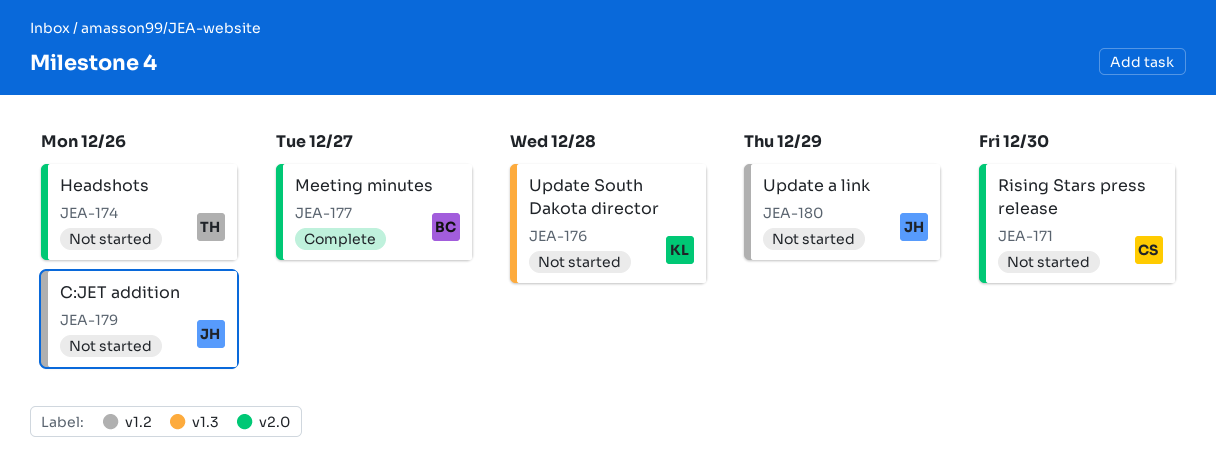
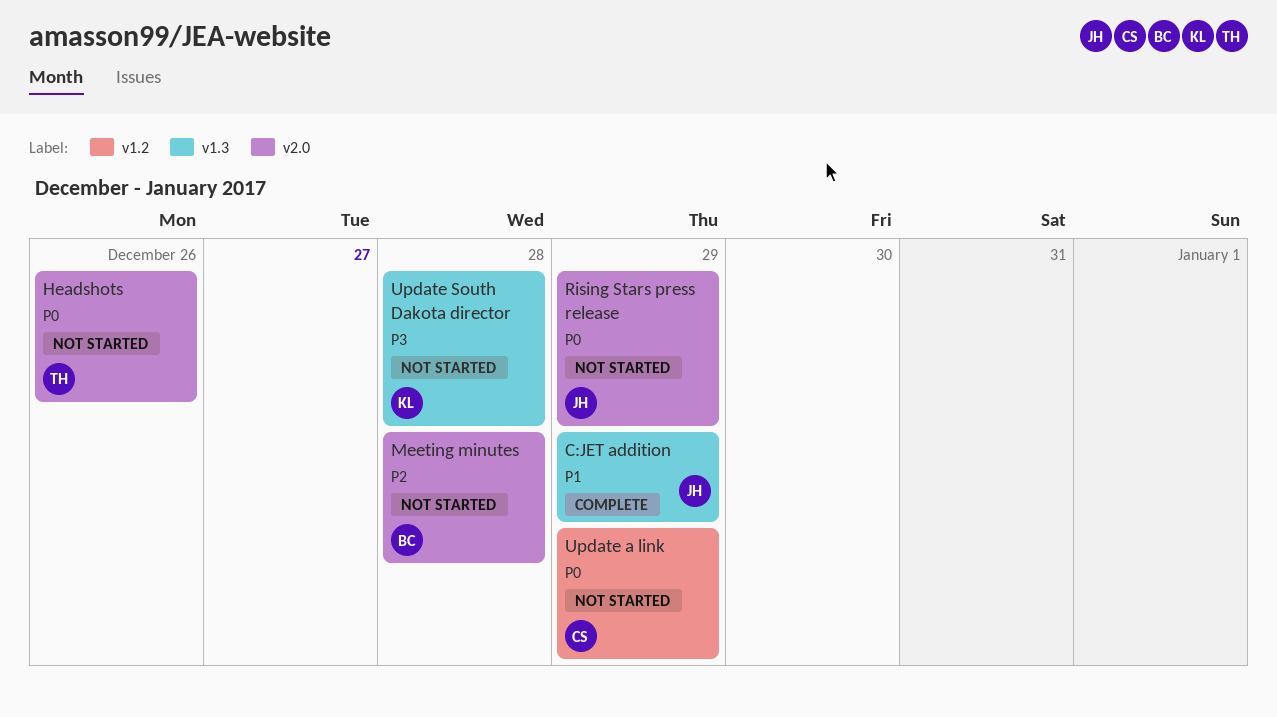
C:JET addition, status: Not started -> Complete
C:JET addition, label: v1.2 -> v1.3
C:JET addition, due: Dec 26 -> Dec 29
Meeting minutes, status: Complete -> Not started
Meeting minutes, due: Dec 27 -> Dec 28
Rising Stars press release, owner: CS -> JH
Rising Stars press release, due: Dec 30 -> Dec 29
Update a link, owner: JH -> CS

